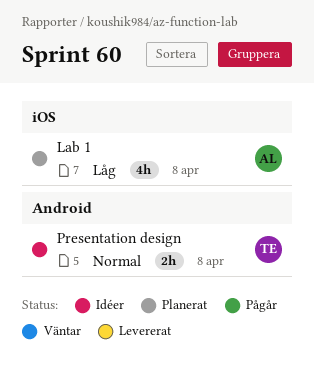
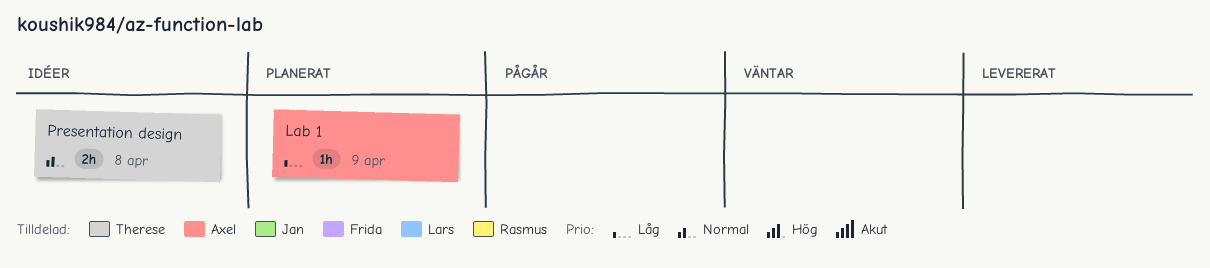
Lab 1, estimate: 4h -> 1h
Lab 1, due: Apr 8 -> Apr 9

